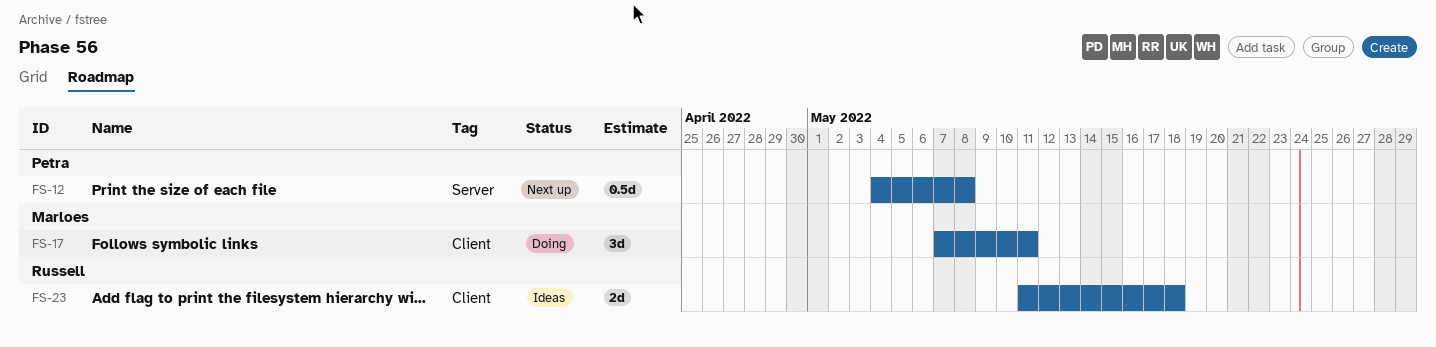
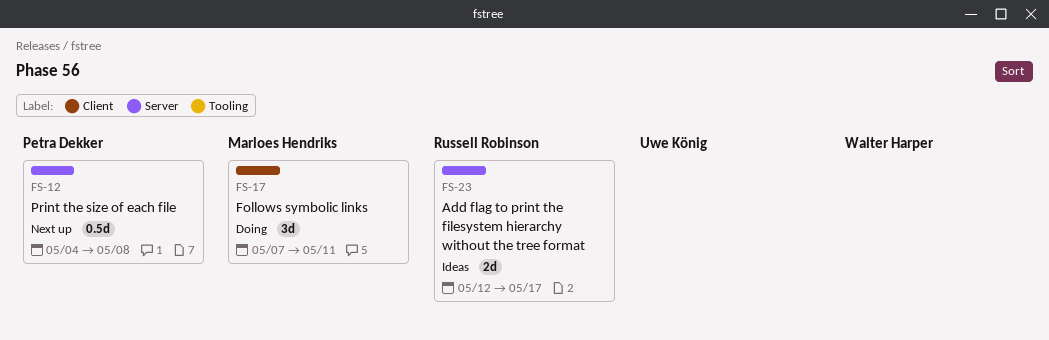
FS-23, label: Client -> Server
FS-23, start: May 11 -> May 12
FS-23, due: May 18 -> May 17

